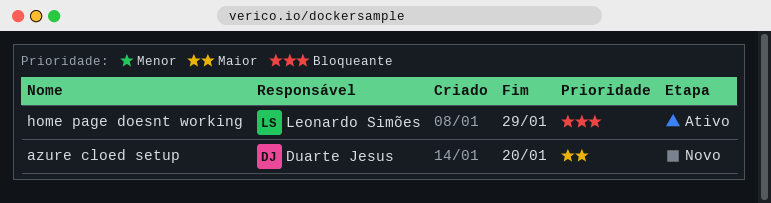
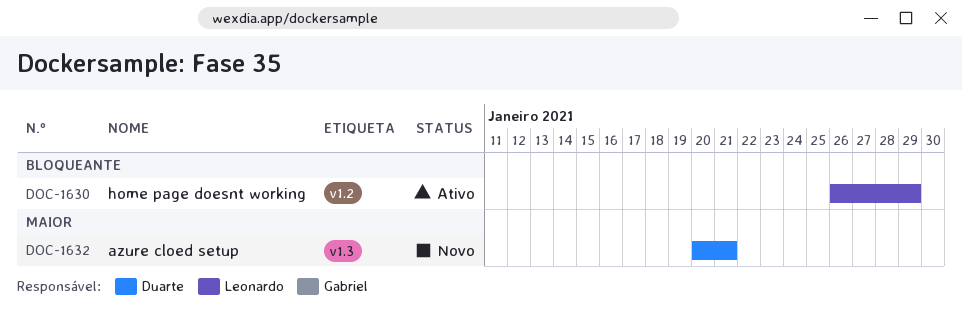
azure cloed setup, due: Jan 20 -> Jan 21

